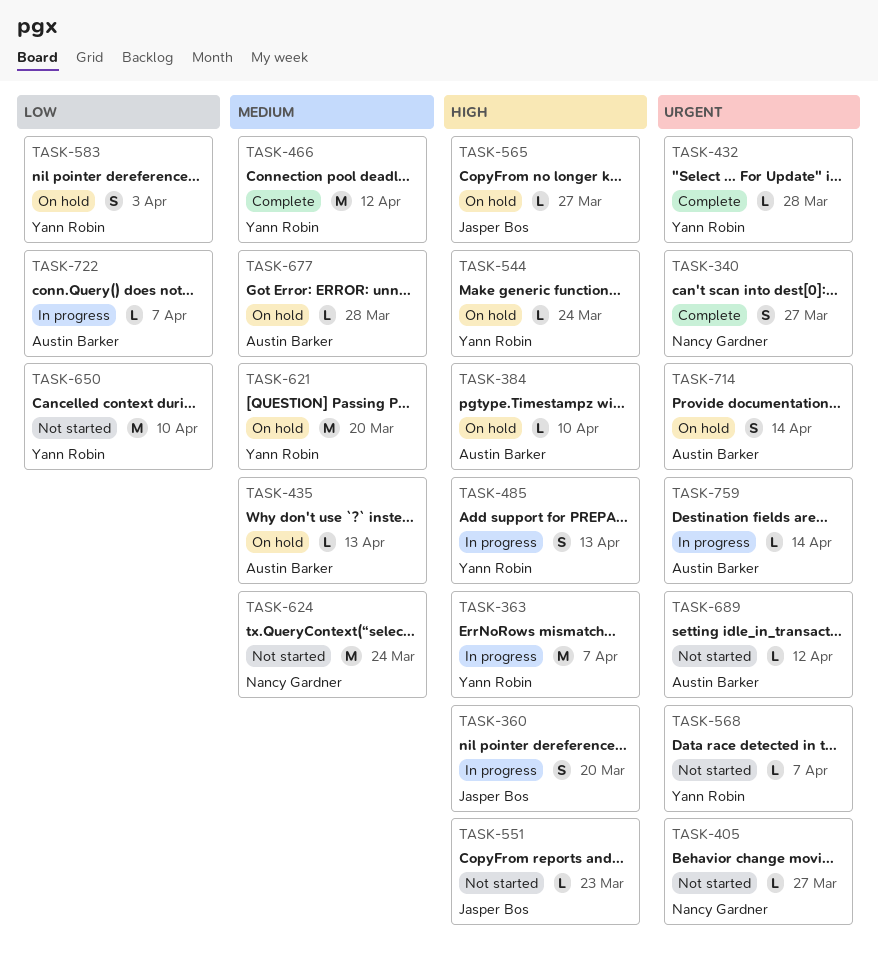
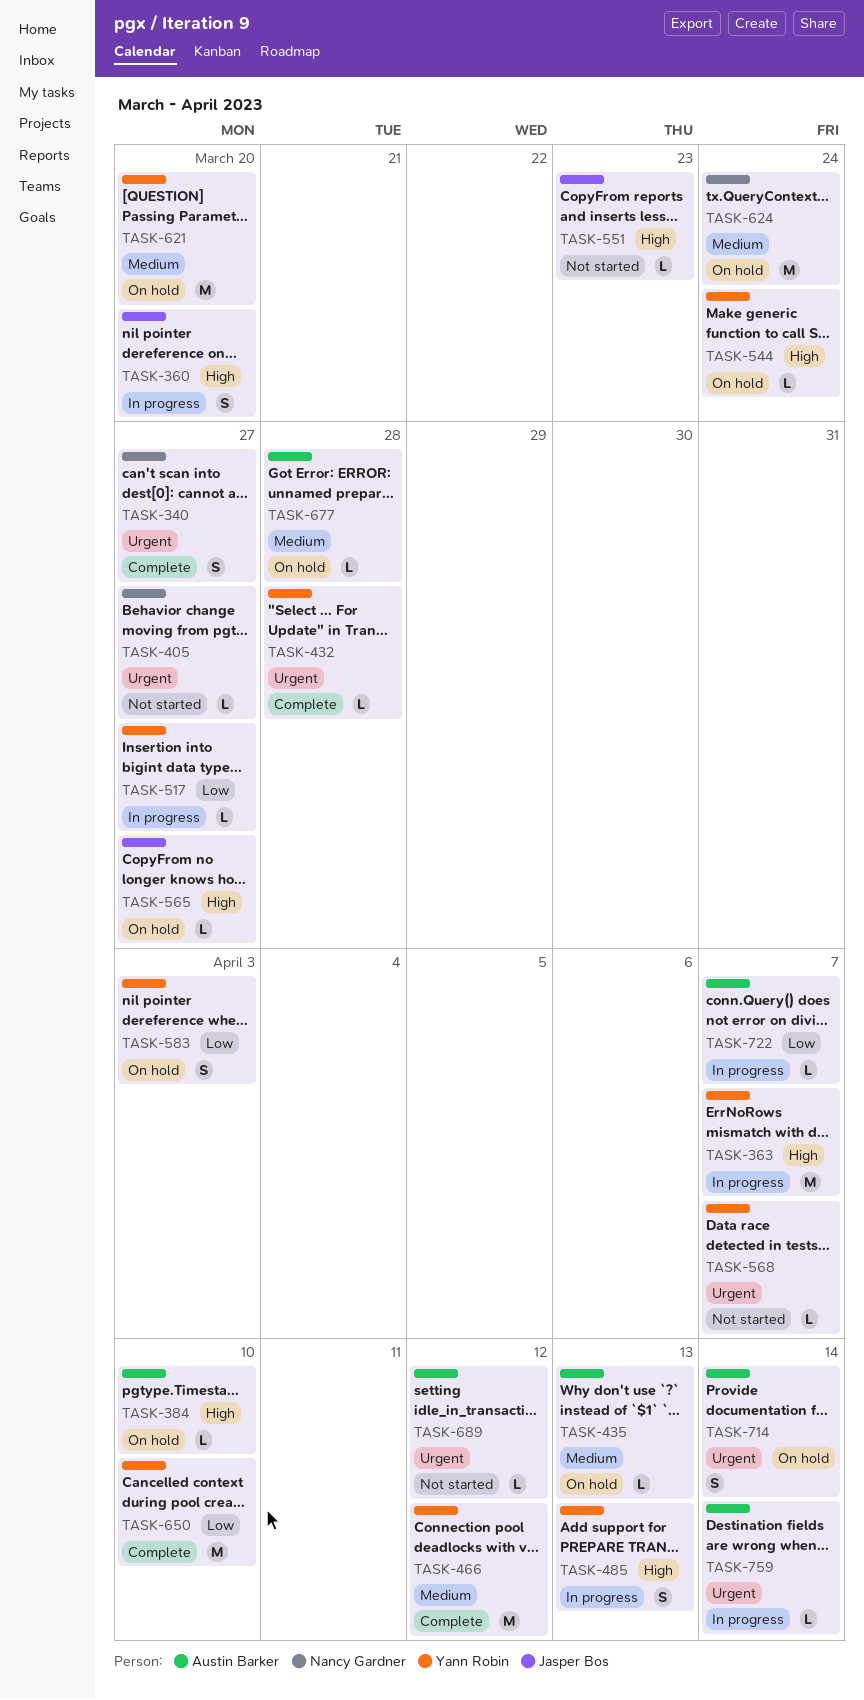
TASK-517: none -> present
TASK-624, status: Not started -> On hold
TASK-650, status: Not started -> Complete

